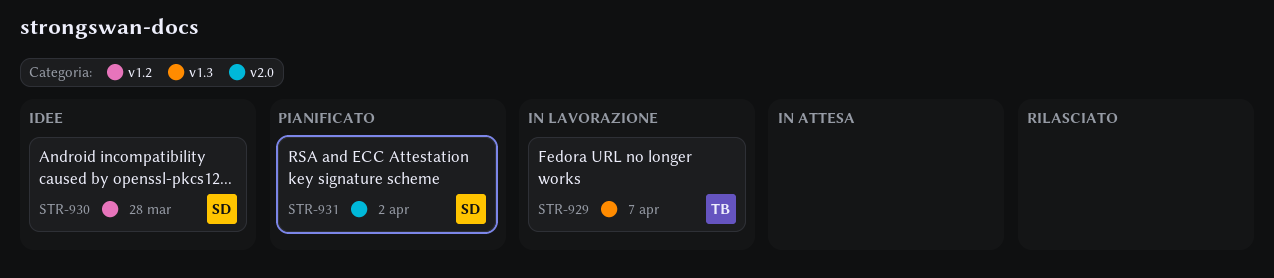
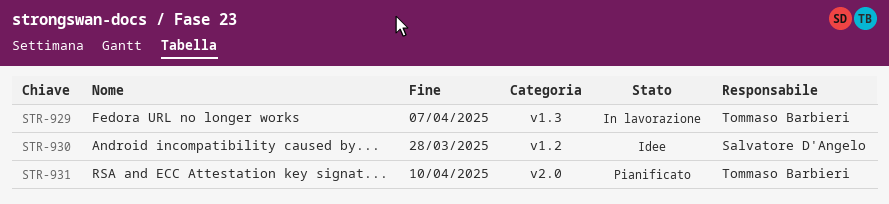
STR-931, owner: Salvatore D'Angelo -> Tommaso Barbieri
STR-931, due: Apr 2 -> Apr 10

